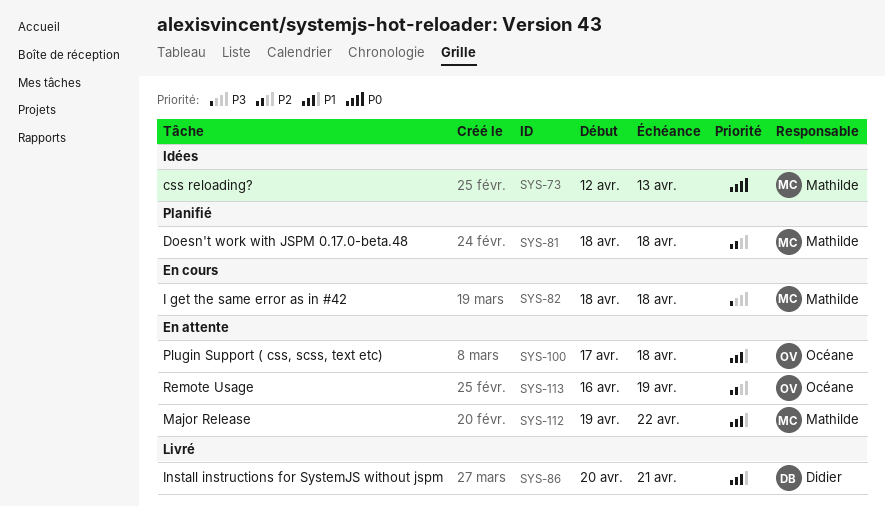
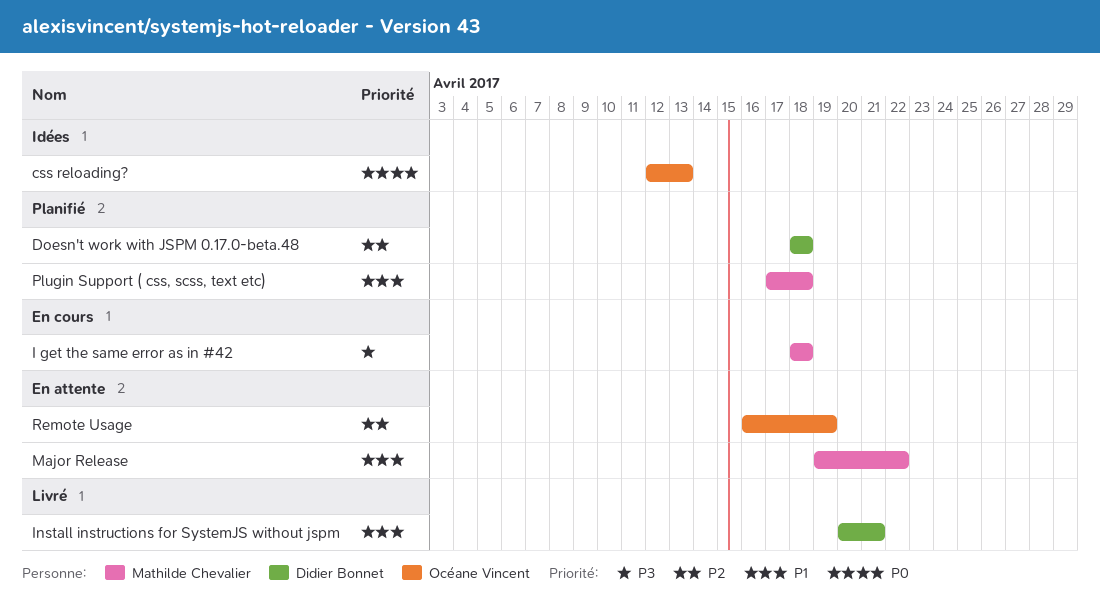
css reloading?, owner: Mathilde Chevalier -> Océane Vincent
Doesn't work with JSPM 0.17.0-beta.48, owner: Mathilde Chevalier -> Didier Bonnet
Plugin Support ( css, scss, text etc), status: En attente -> Planifié
Plugin Support ( css, scss, text etc), owner: Océane Vincent -> Mathilde Chevalier

